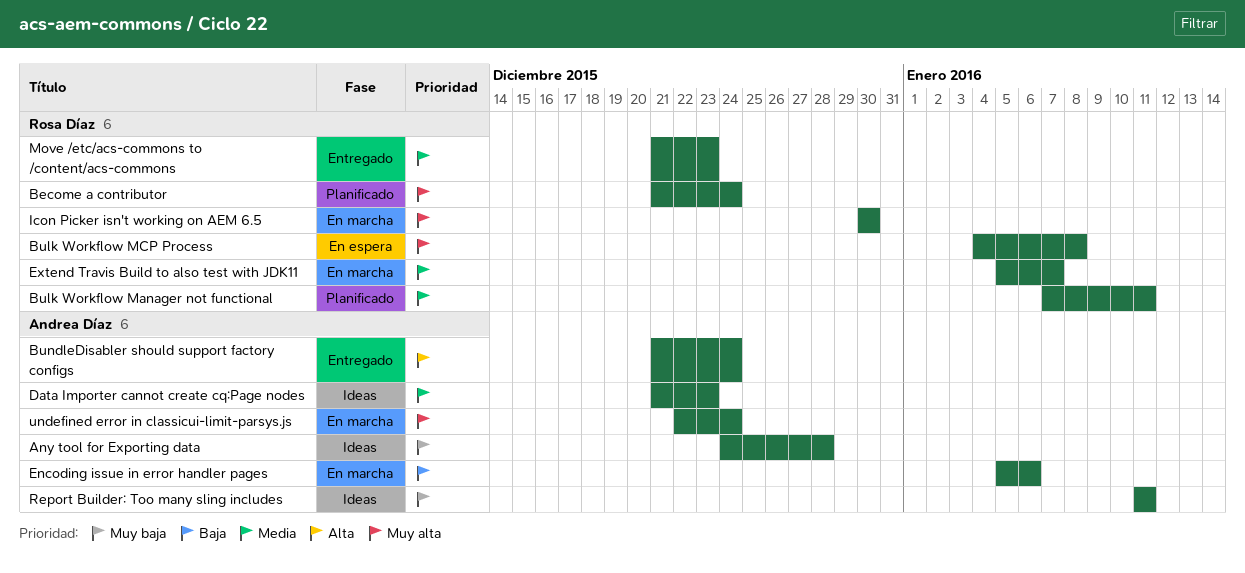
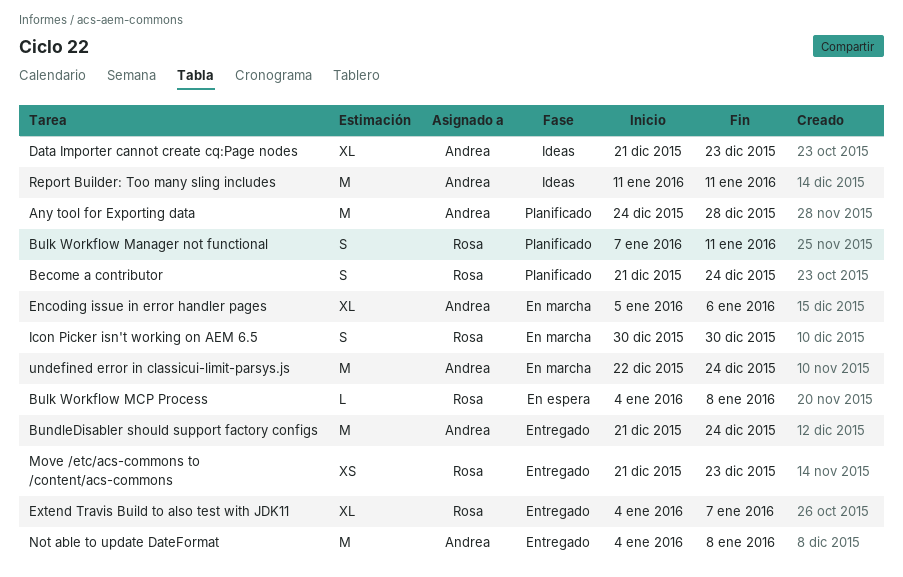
Any tool for Exporting data, status: Ideas -> Planificado
Extend Travis Build to also test with JDK11, status: En marcha -> Entregado
Extend Travis Build to also test with JDK11, start: Jan 5 -> Jan 4
Not able to update DateFormat: none -> present

